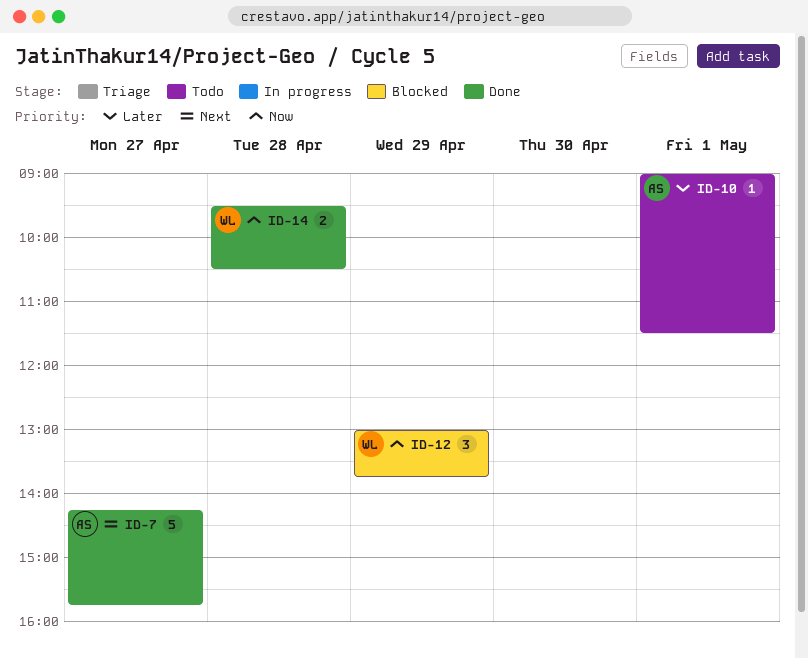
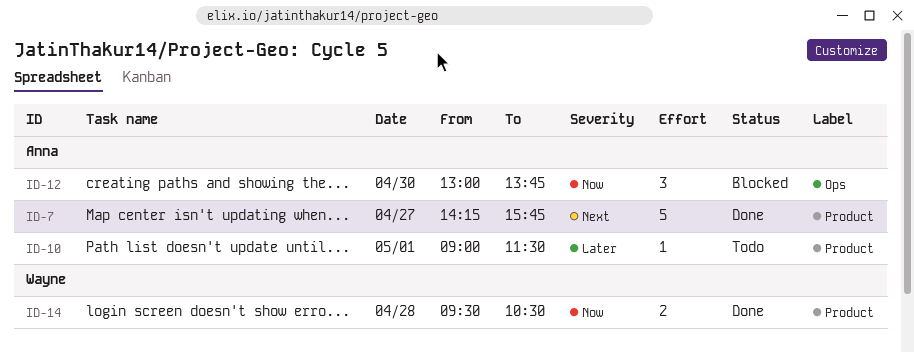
ID-12, owner: Wayne -> Anna
ID-12, day: Apr 29 -> Apr 30

